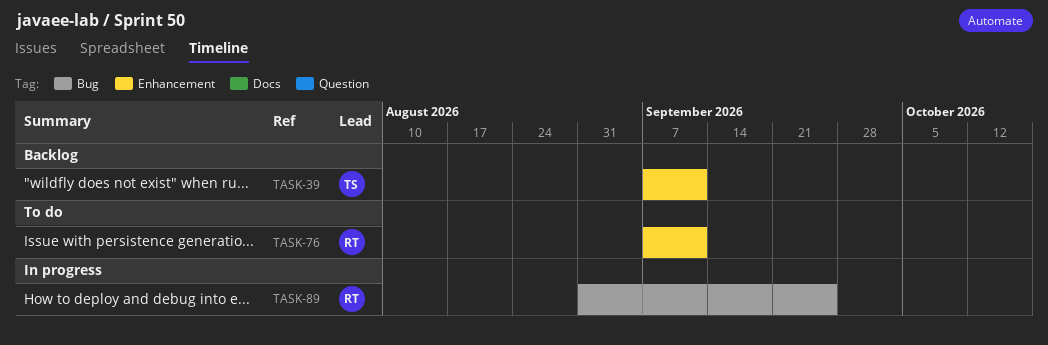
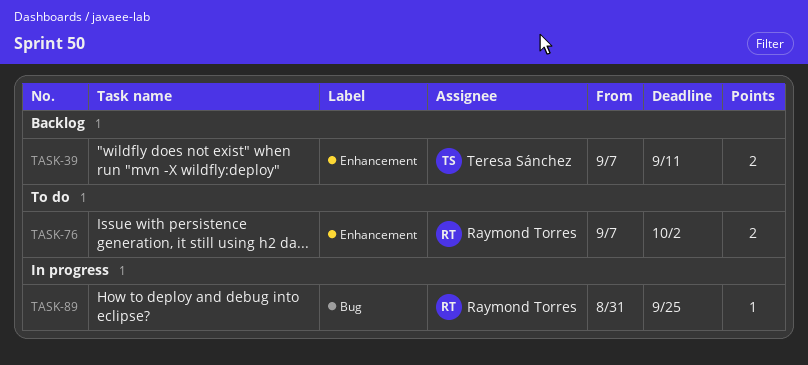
TASK-76, due: Sep 11 -> Oct 2

